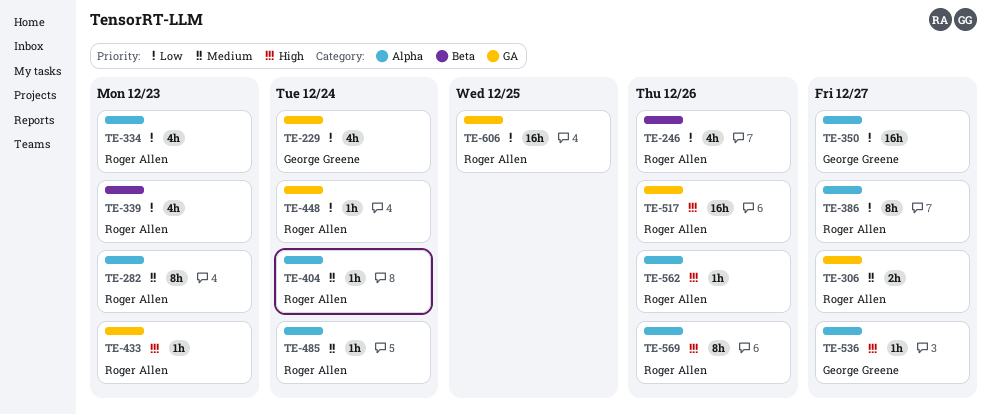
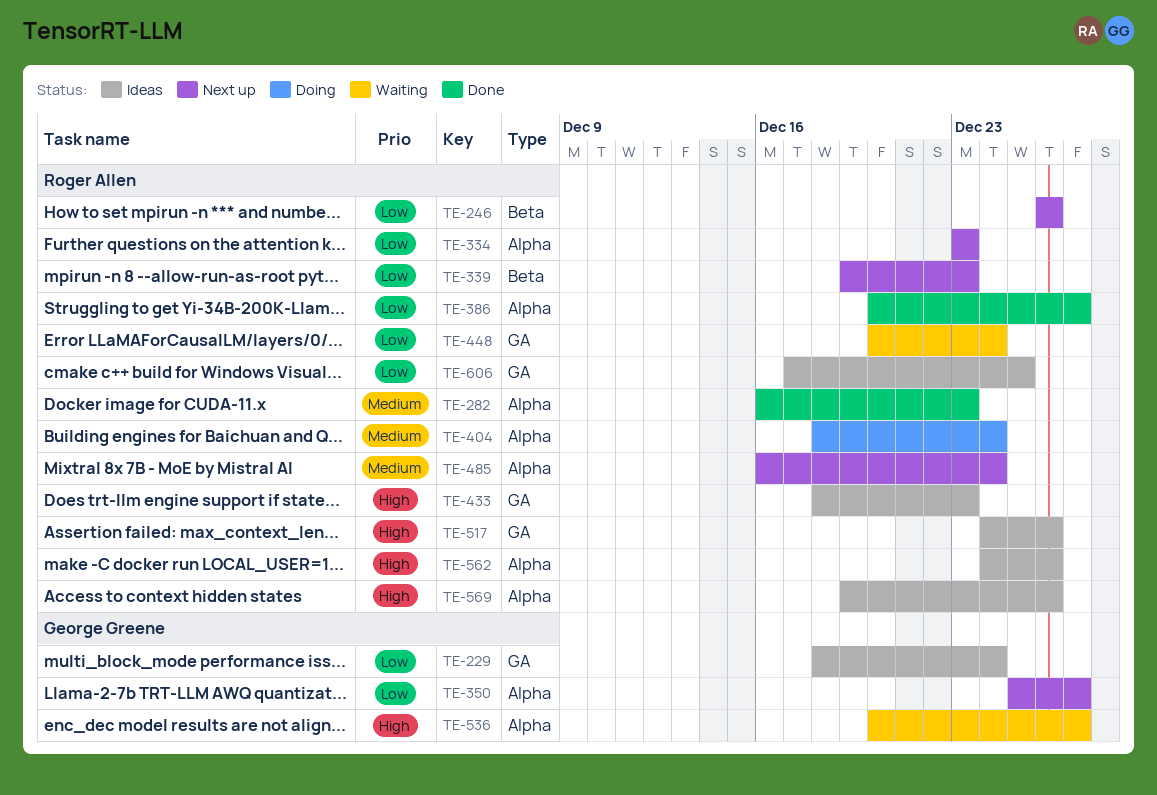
TE-306: present -> none

